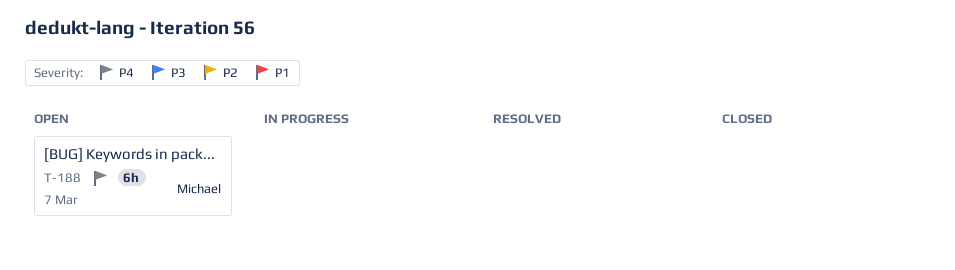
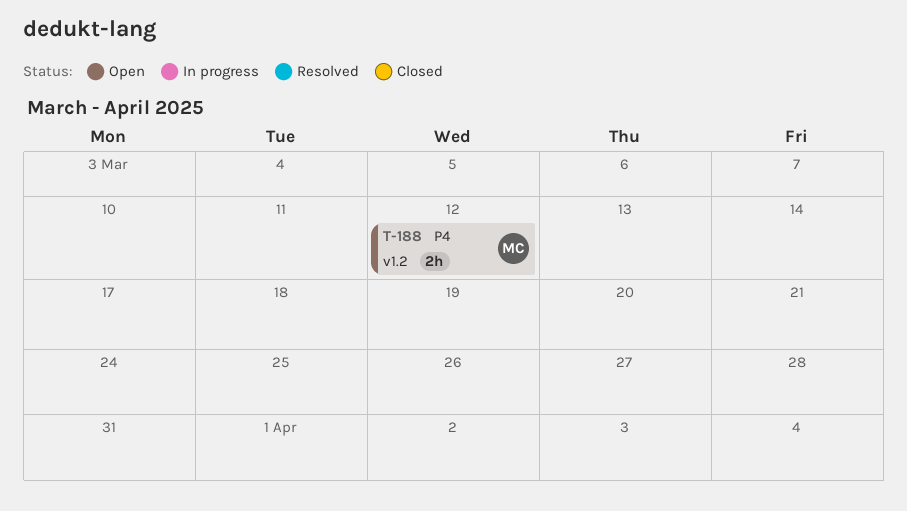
T-188, estimate: 6h -> 2h
T-188, due: Mar 7 -> Mar 12

